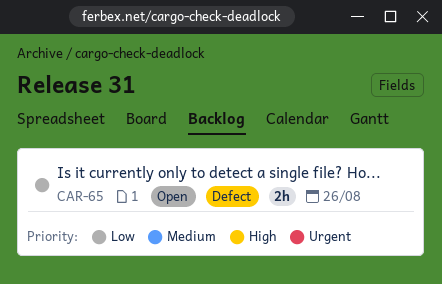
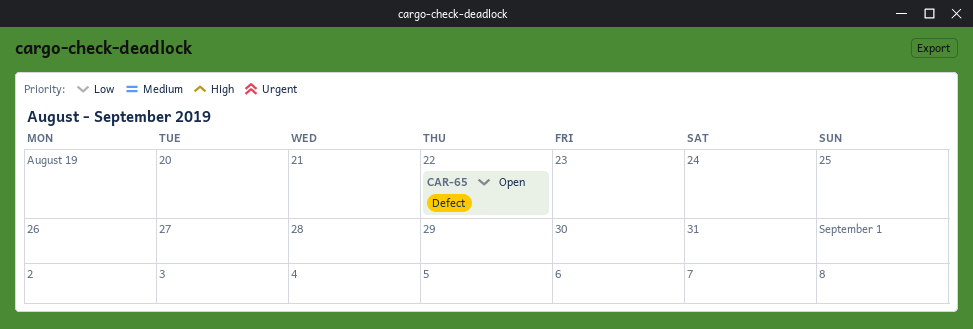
CAR-65, due: Aug 26 -> Aug 22

